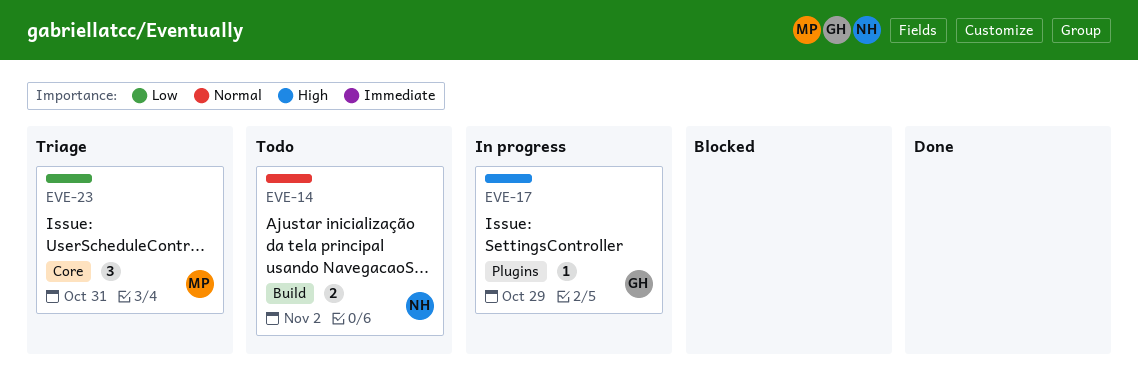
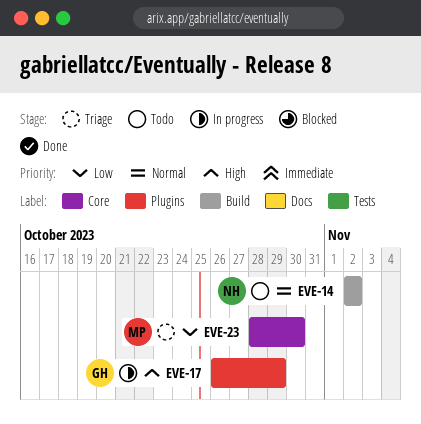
EVE-23, due: Oct 31 -> Oct 30

